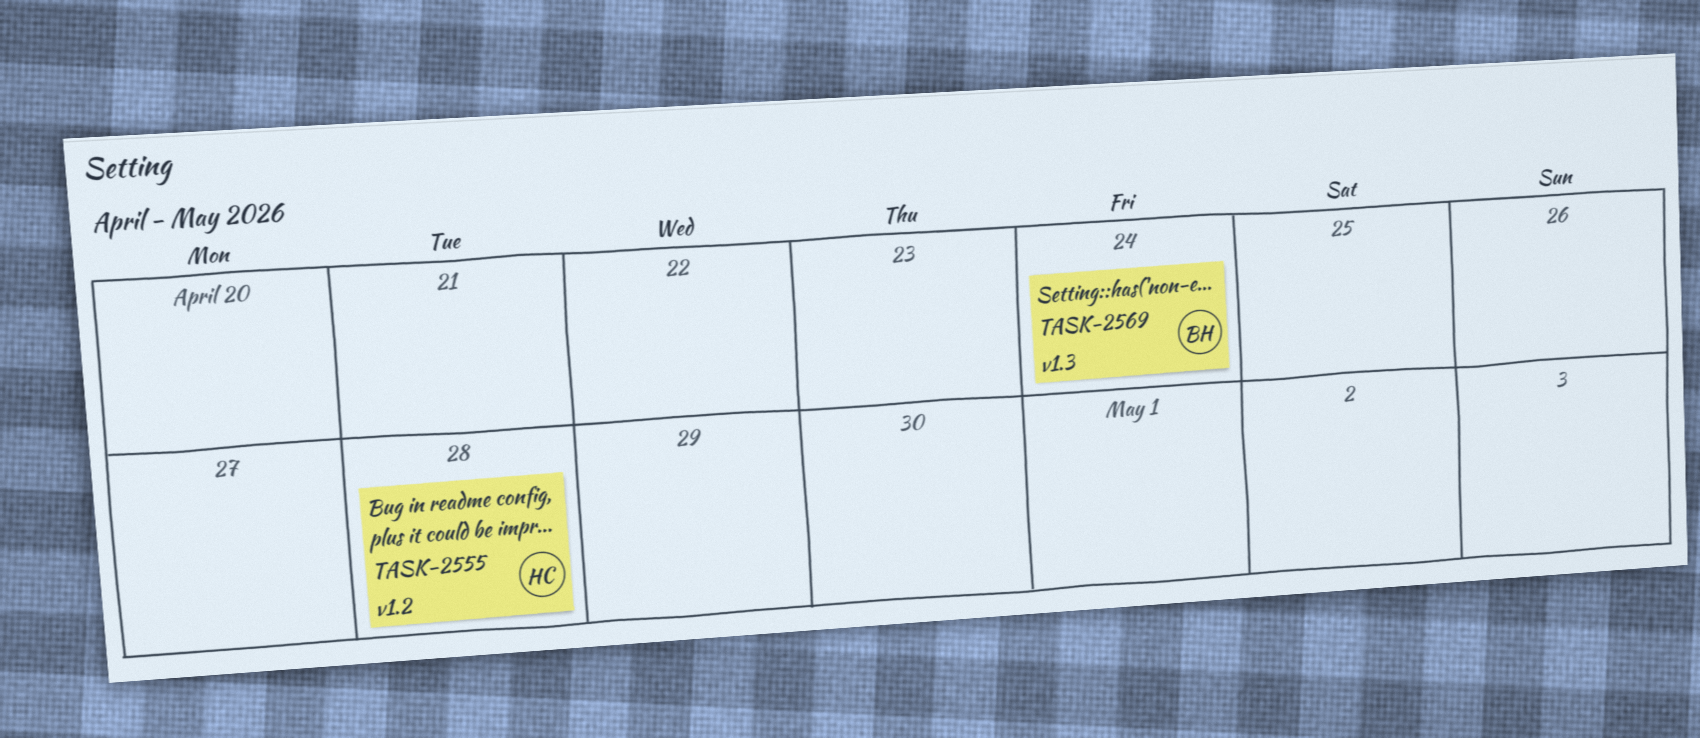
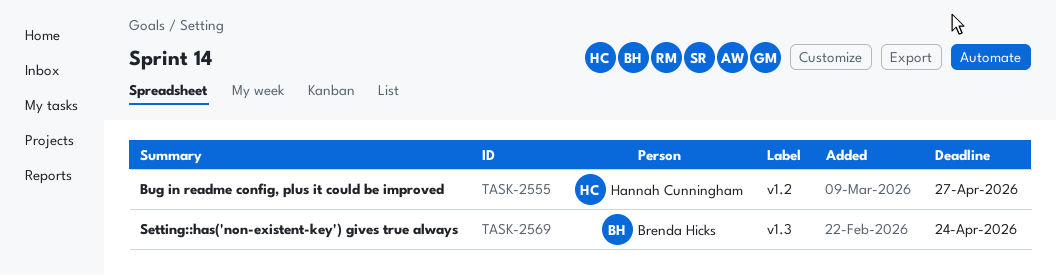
TASK-2555, due: Apr 28 -> Apr 27

